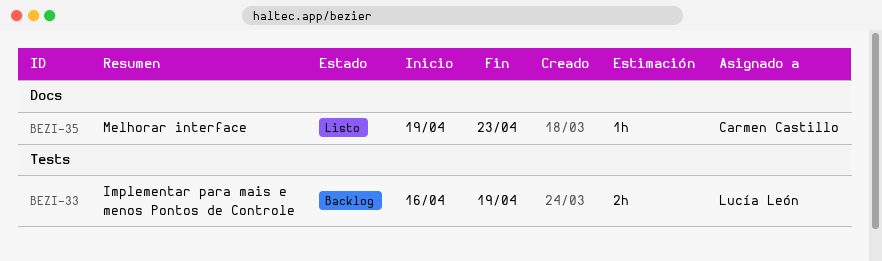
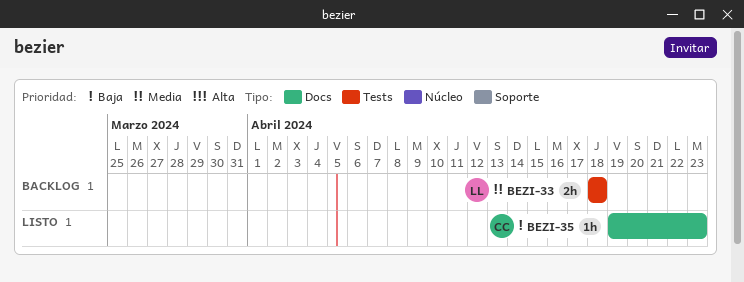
BEZI-33, start: Apr 16 -> Apr 18
BEZI-33, due: Apr 19 -> Apr 18

